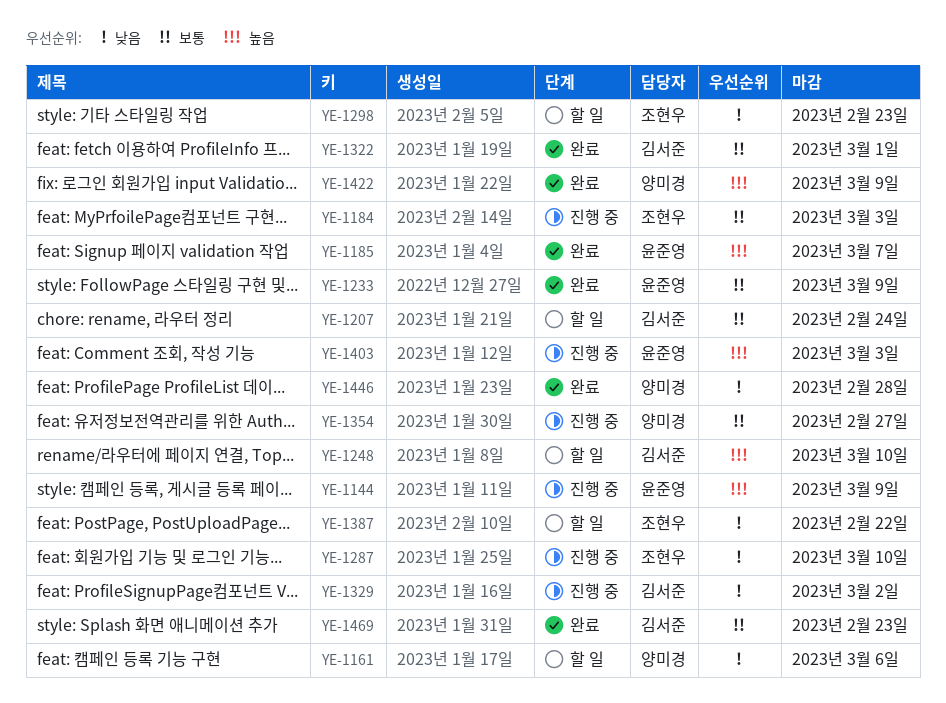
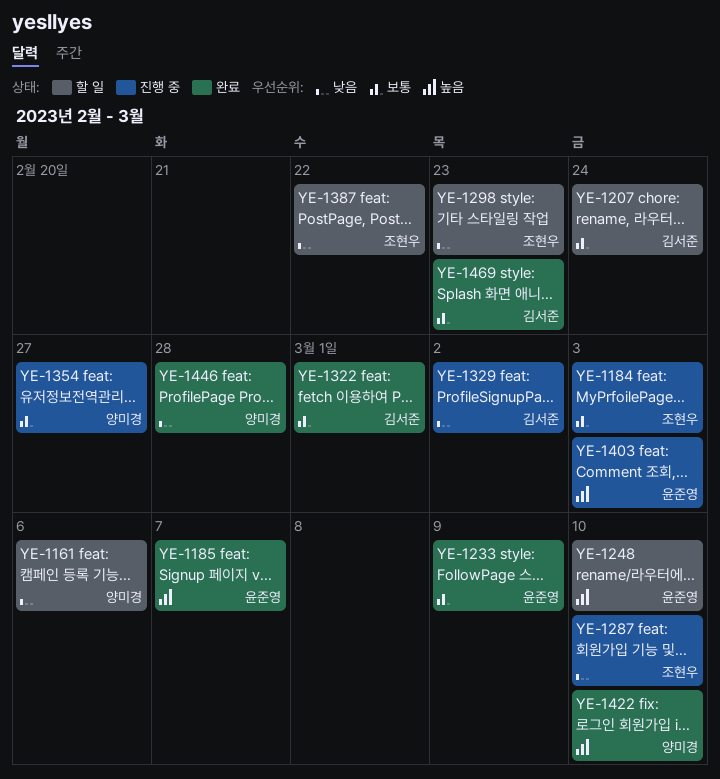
YE-1144: present -> none
YE-1248, owner: 김서준 -> 윤준영
YE-1422, due: Mar 9 -> Mar 10

